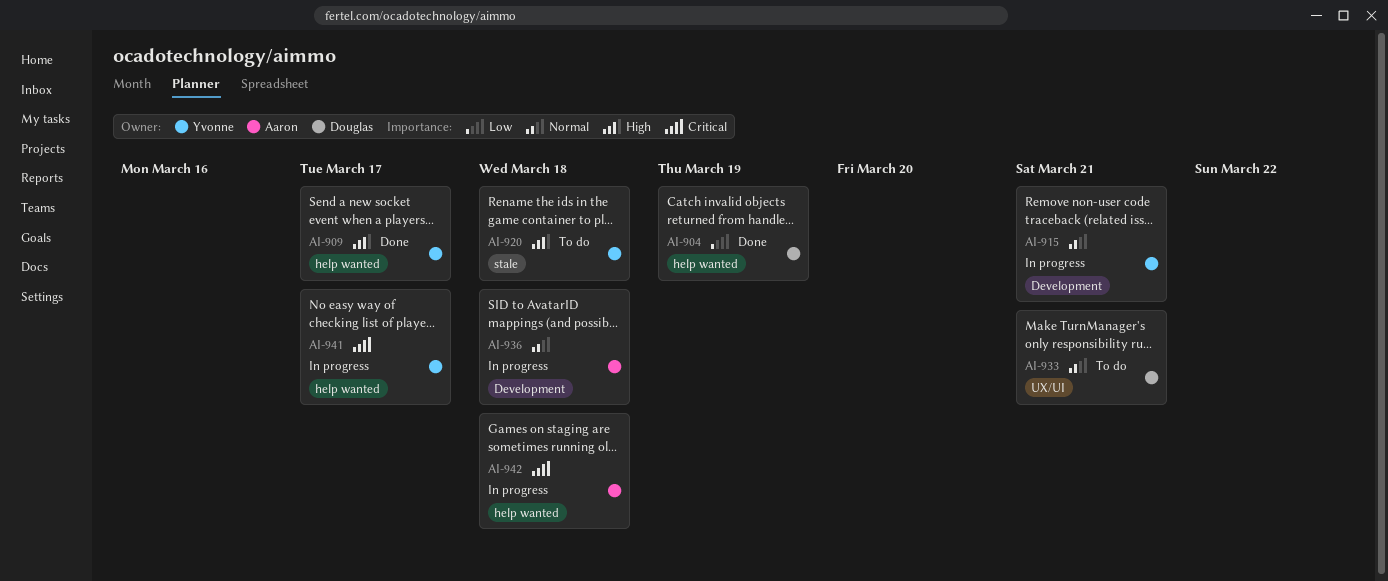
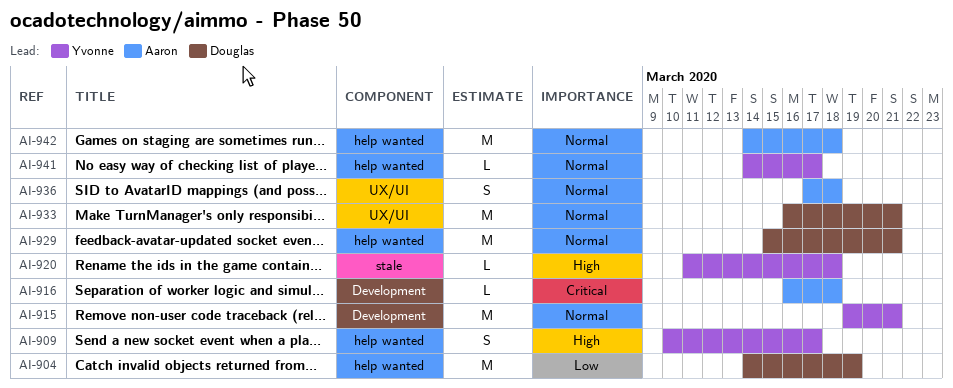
AI-916: none -> present
AI-929: none -> present
AI-936, label: Development -> UX/UI
AI-941, priority: Critical -> Normal
AI-942, priority: Critical -> Normal

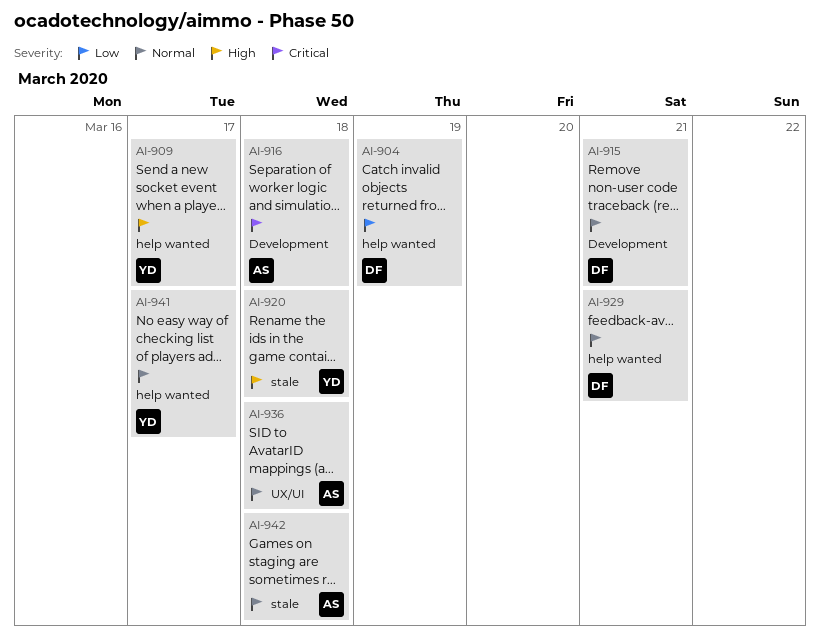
AI-915, owner: Yvonne -> Douglas
AI-933: present -> none
AI-942, label: help wanted -> stale

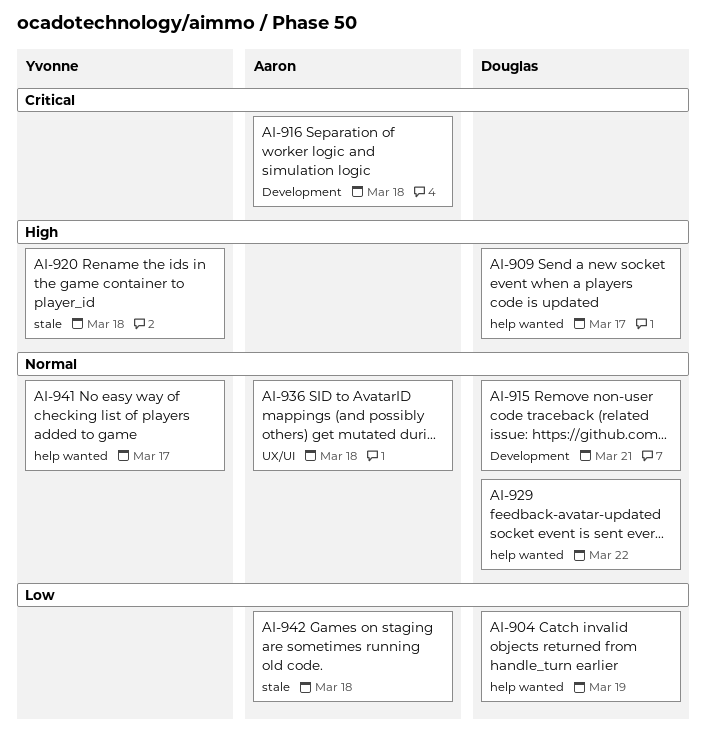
AI-909, owner: Yvonne -> Douglas
AI-929, due: Mar 21 -> Mar 22
AI-942, priority: Normal -> Low

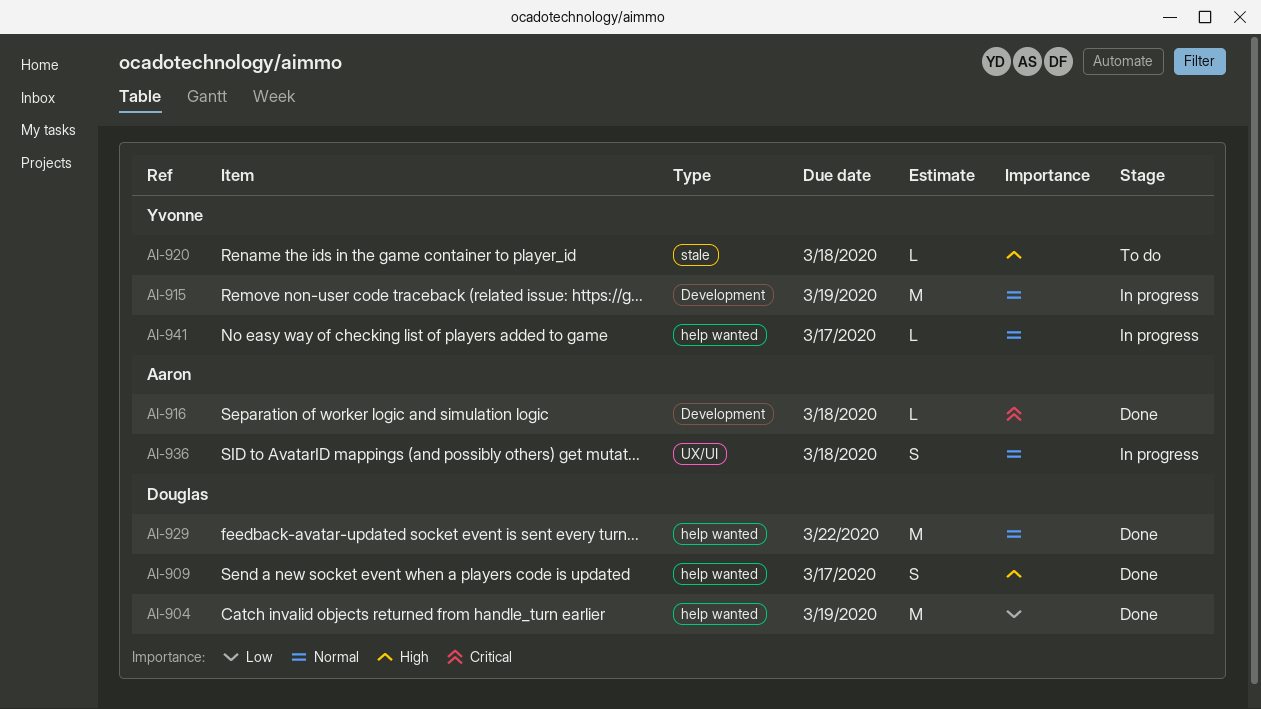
AI-915, owner: Douglas -> Yvonne
AI-915, due: Mar 21 -> Mar 19
AI-942: present -> none

